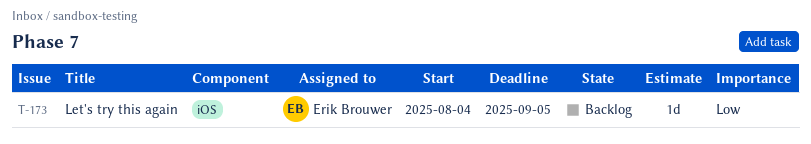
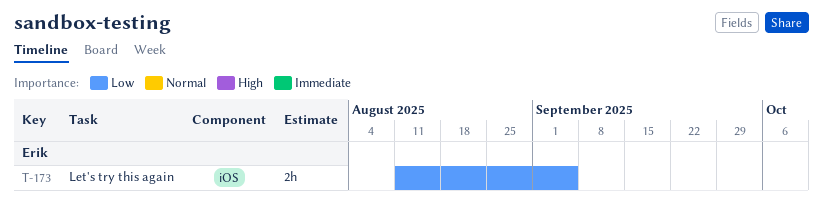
T-173, estimate: 1d -> 2h
T-173, start: Aug 4 -> Aug 11

